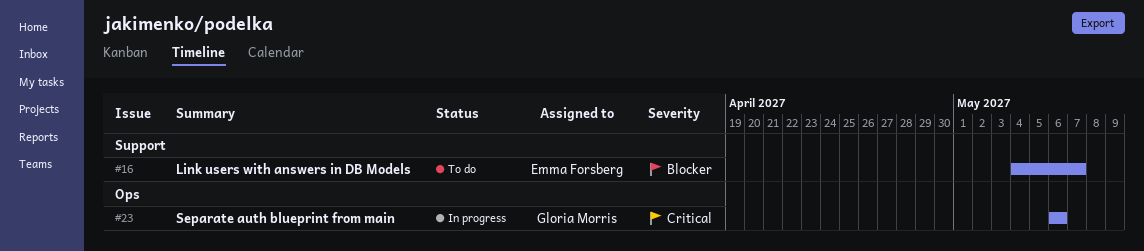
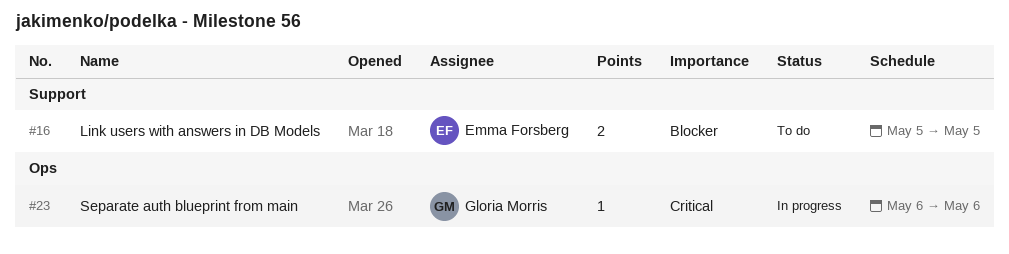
#16, start: May 4 -> May 5
#16, due: May 7 -> May 5

